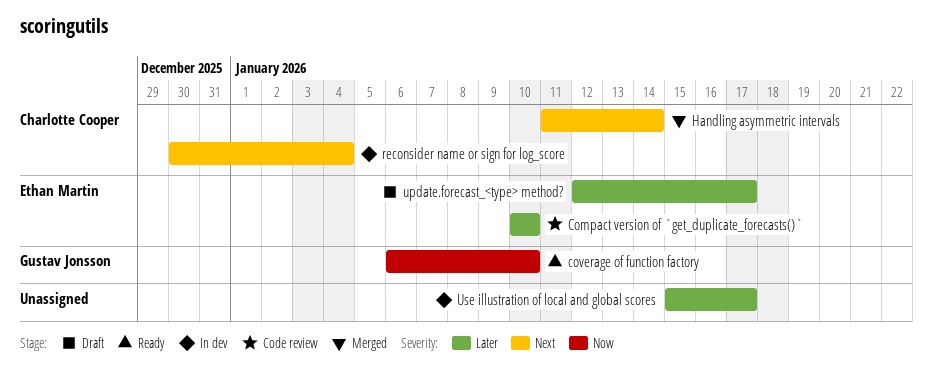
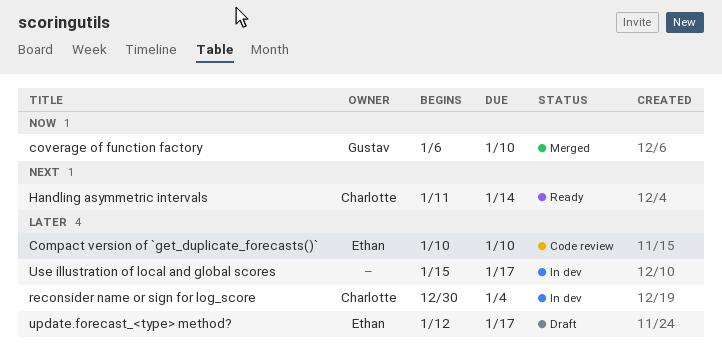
coverage of function factory, status: Ready -> Merged
Handling asymmetric intervals, status: Merged -> Ready
reconsider name or sign for log_score, priority: Next -> Later

